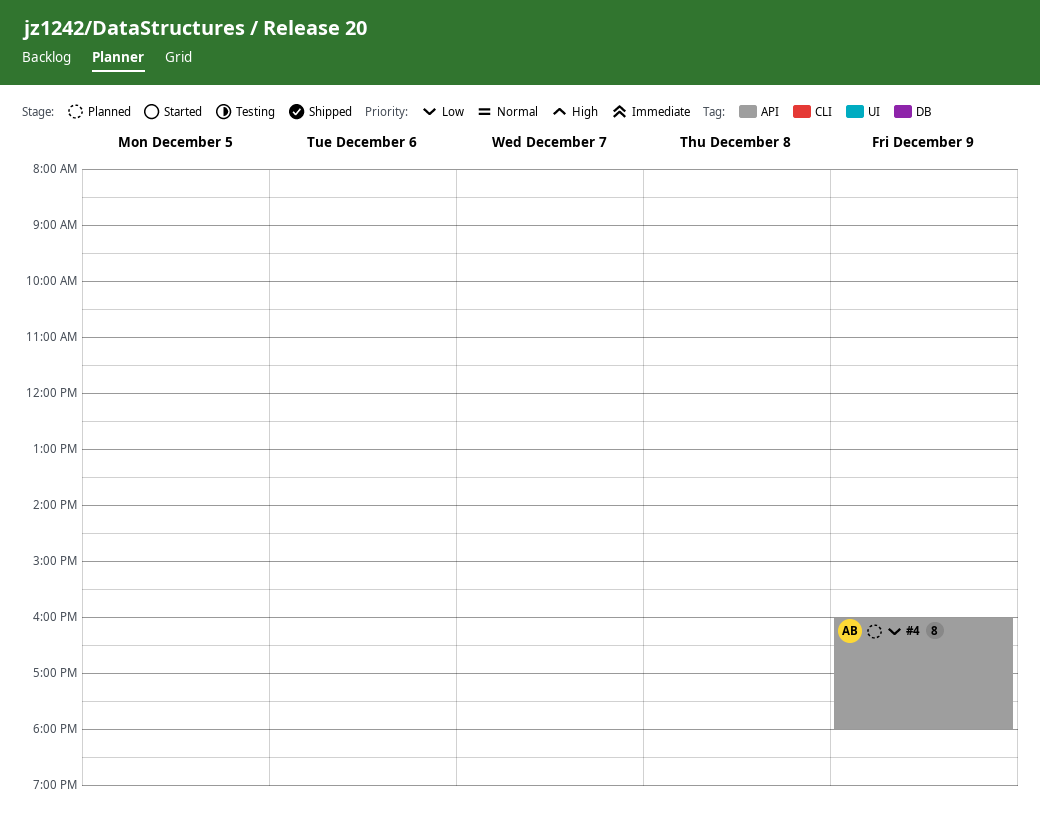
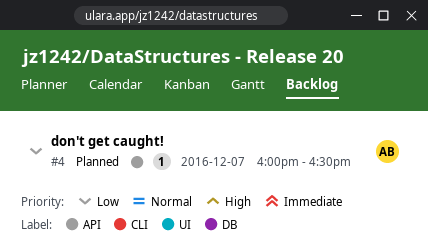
#4, estimate: 8 -> 1
#4, day: Dec 9 -> Dec 7
#4, ends: 18:00 -> 16:30

